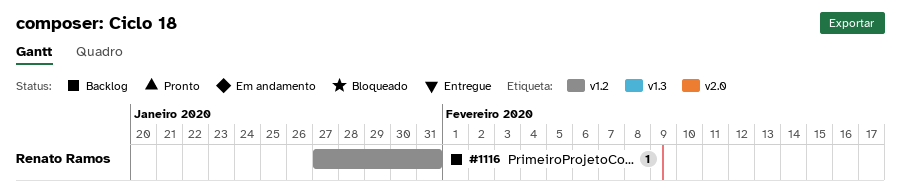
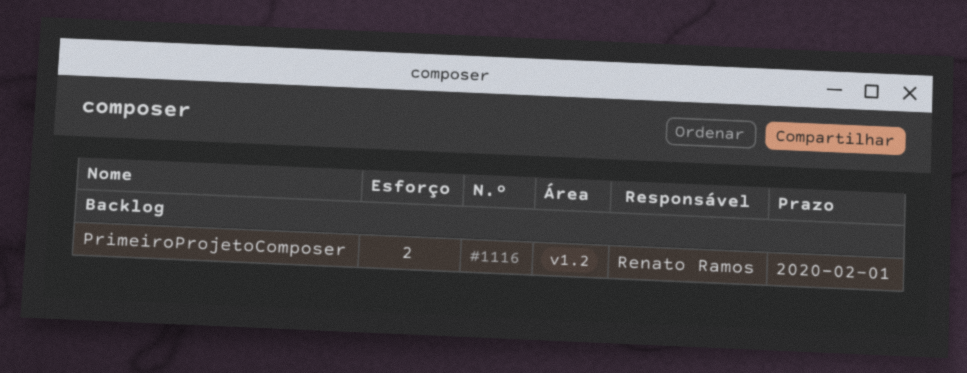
#1116, estimate: 1 -> 2
#1116, due: Jan 31 -> Feb 1

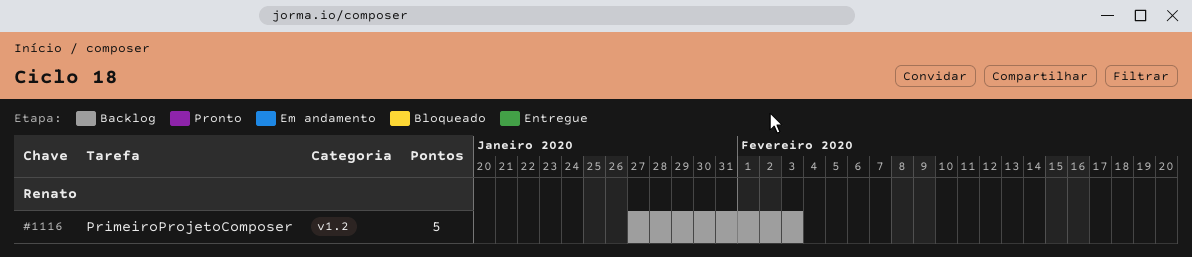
#1116, estimate: 2 -> 5
#1116, due: Feb 1 -> Feb 3

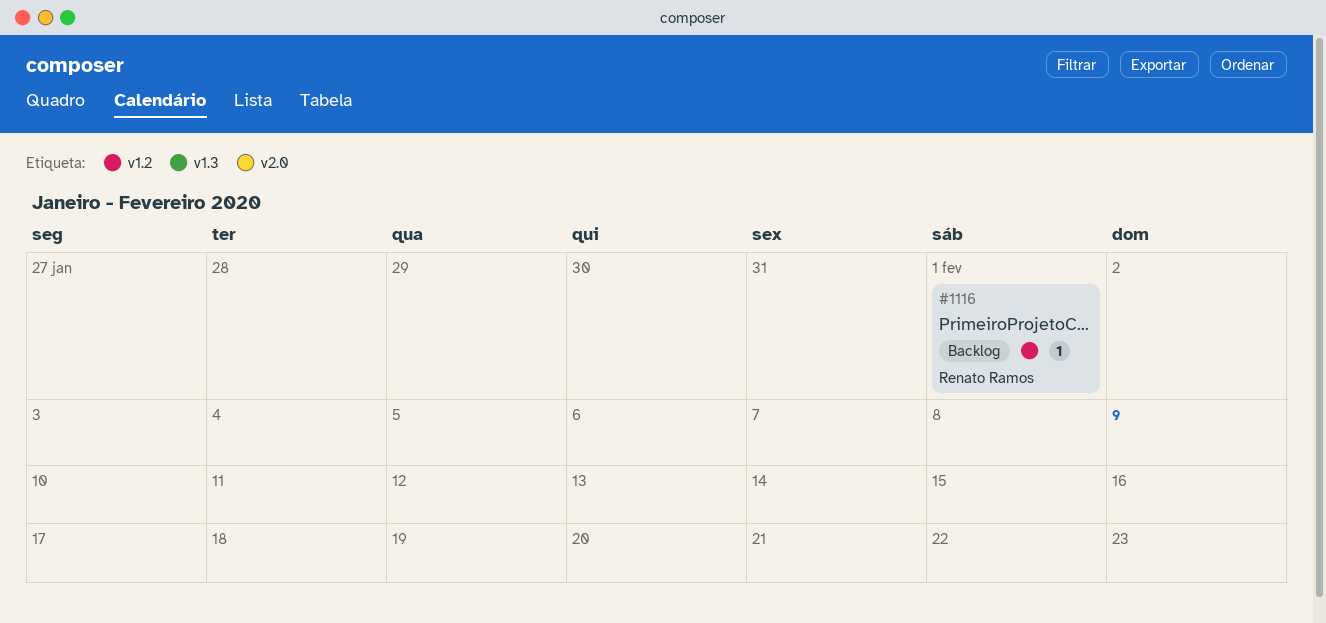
#1116, estimate: 5 -> 1
#1116, due: Feb 3 -> Feb 1

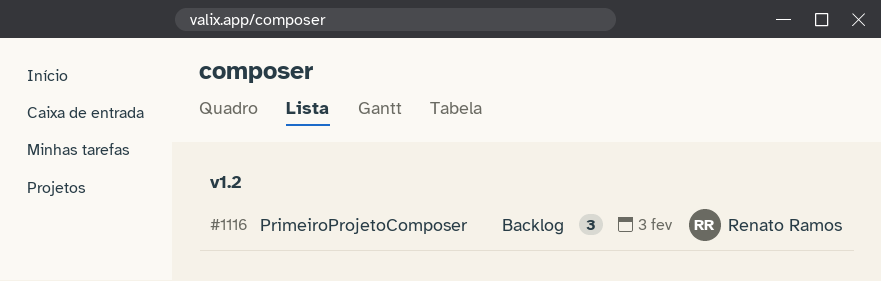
#1116, estimate: 1 -> 3
#1116, due: Feb 1 -> Feb 3

